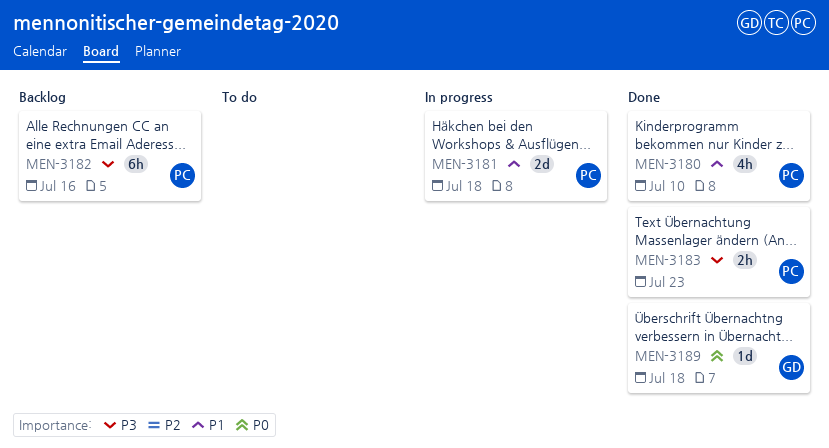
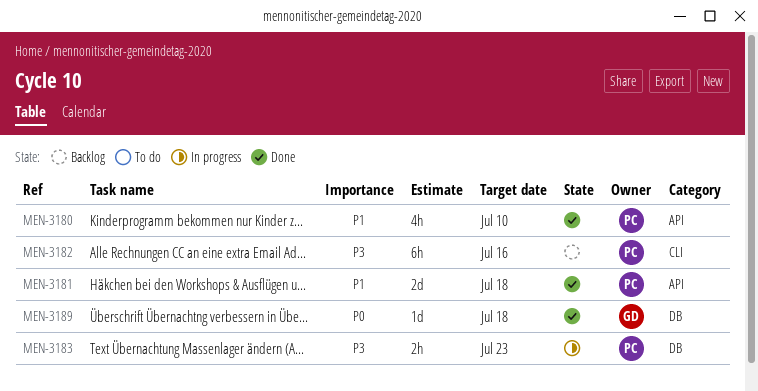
MEN-3181, status: In progress -> Done
MEN-3183, status: Done -> In progress

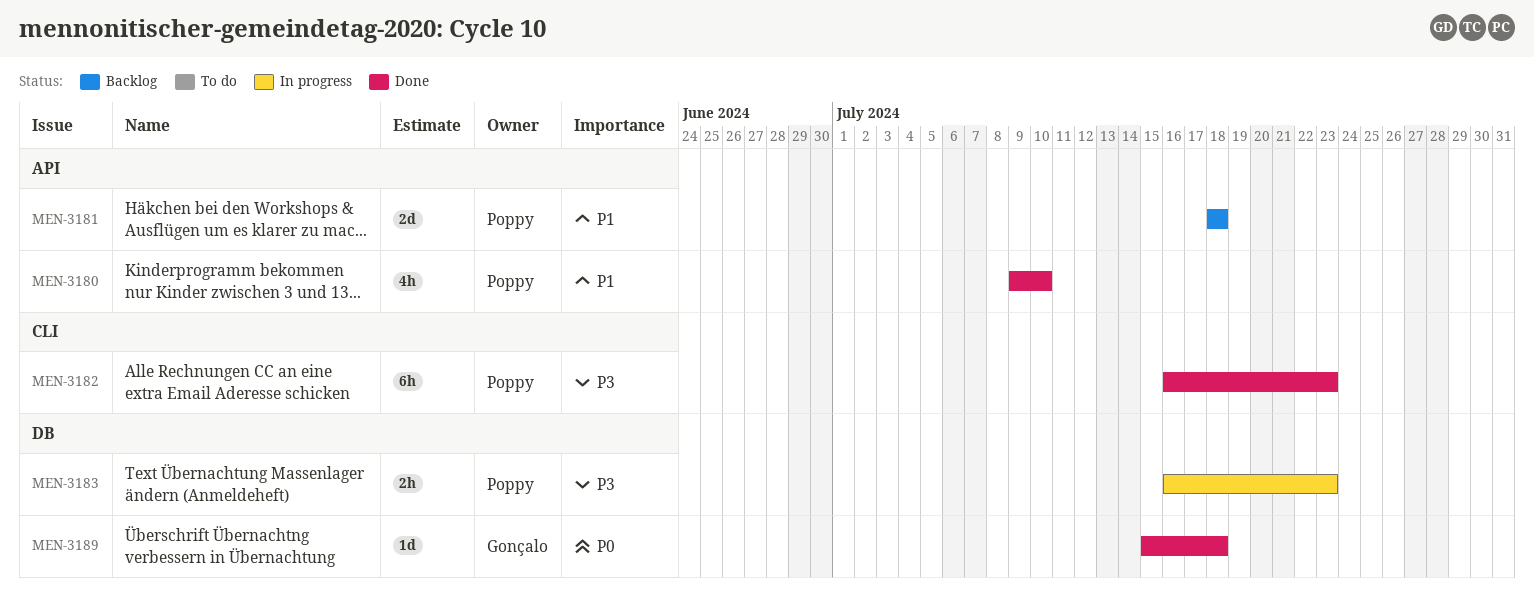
MEN-3181, status: Done -> Backlog
MEN-3182, status: Backlog -> Done
MEN-3182, due: Jul 16 -> Jul 23

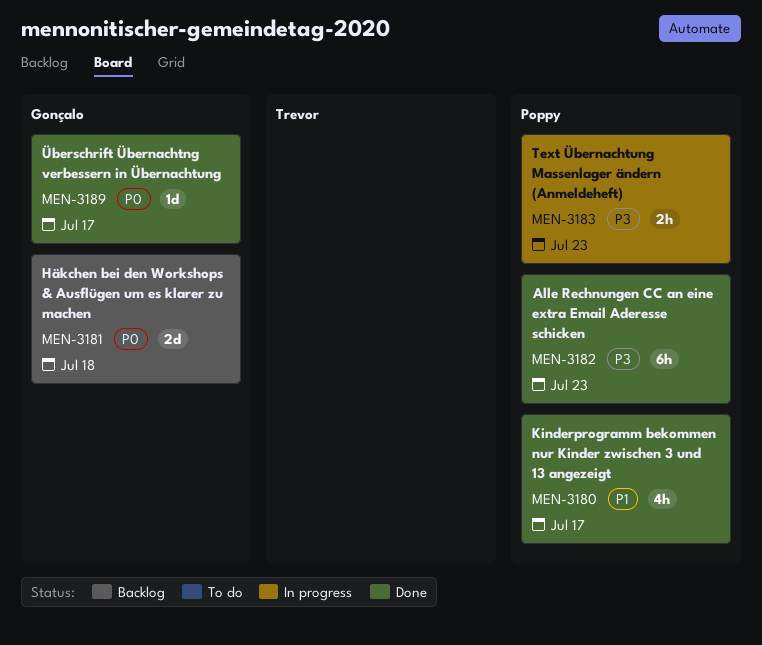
MEN-3180, due: Jul 10 -> Jul 17
MEN-3181, owner: Poppy -> Gonçalo
MEN-3181, priority: P1 -> P0
MEN-3189, due: Jul 18 -> Jul 17

